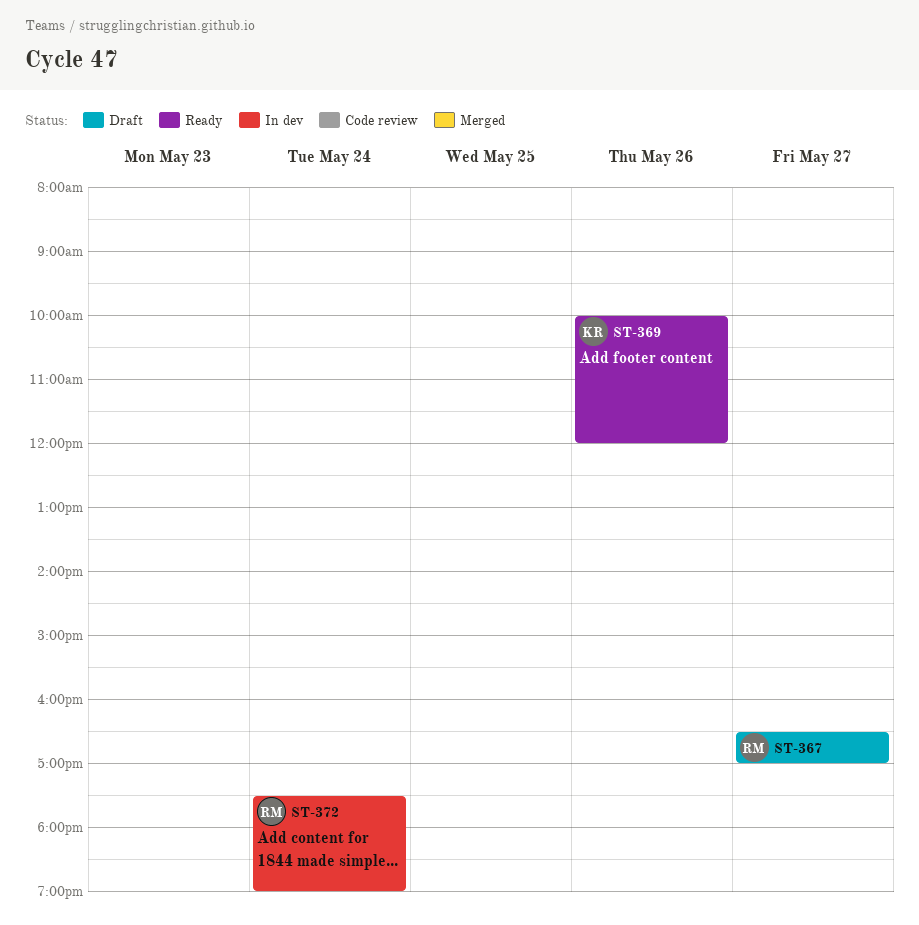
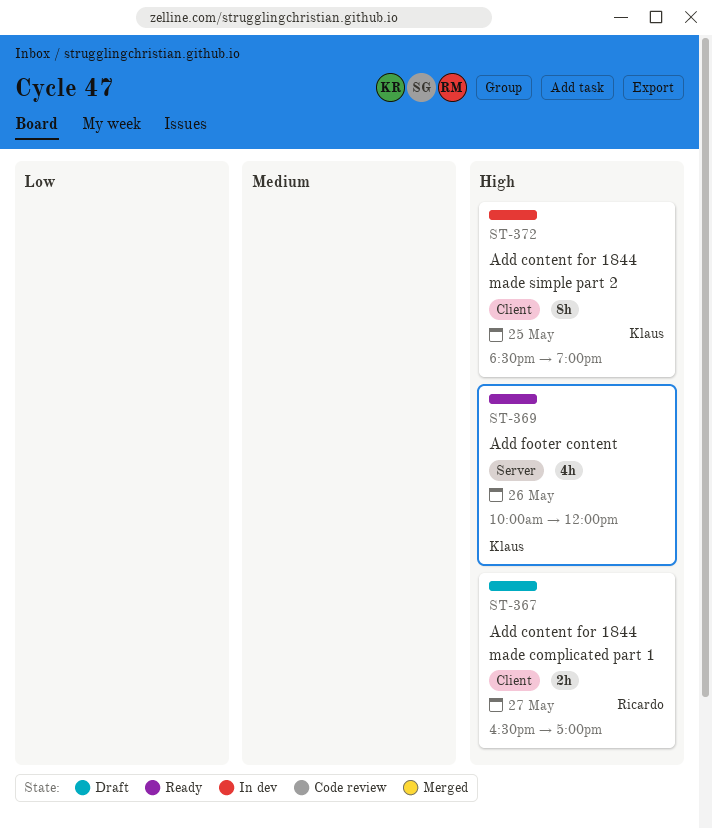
ST-372, owner: Ricardo -> Klaus
ST-372, day: May 24 -> May 25
ST-372, begins: 17:30 -> 18:30

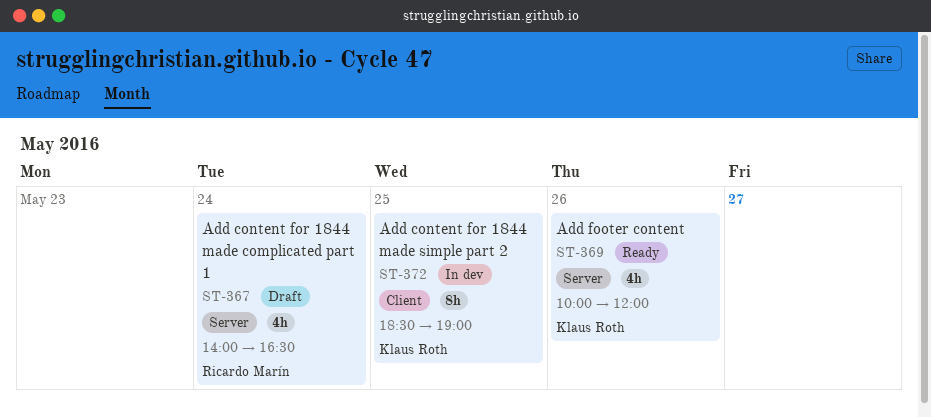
ST-367, label: Client -> Server
ST-367, estimate: 2h -> 4h
ST-367, day: May 27 -> May 24
ST-367, begins: 16:30 -> 14:00
ST-367, ends: 17:00 -> 16:30

